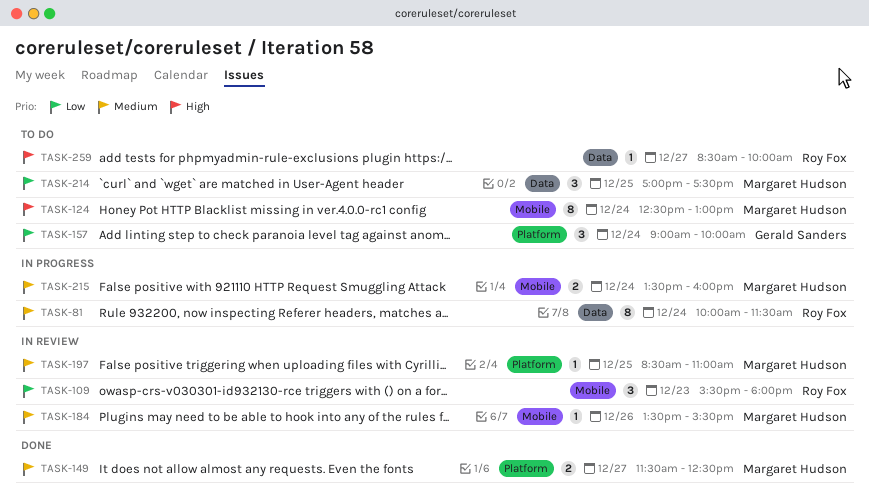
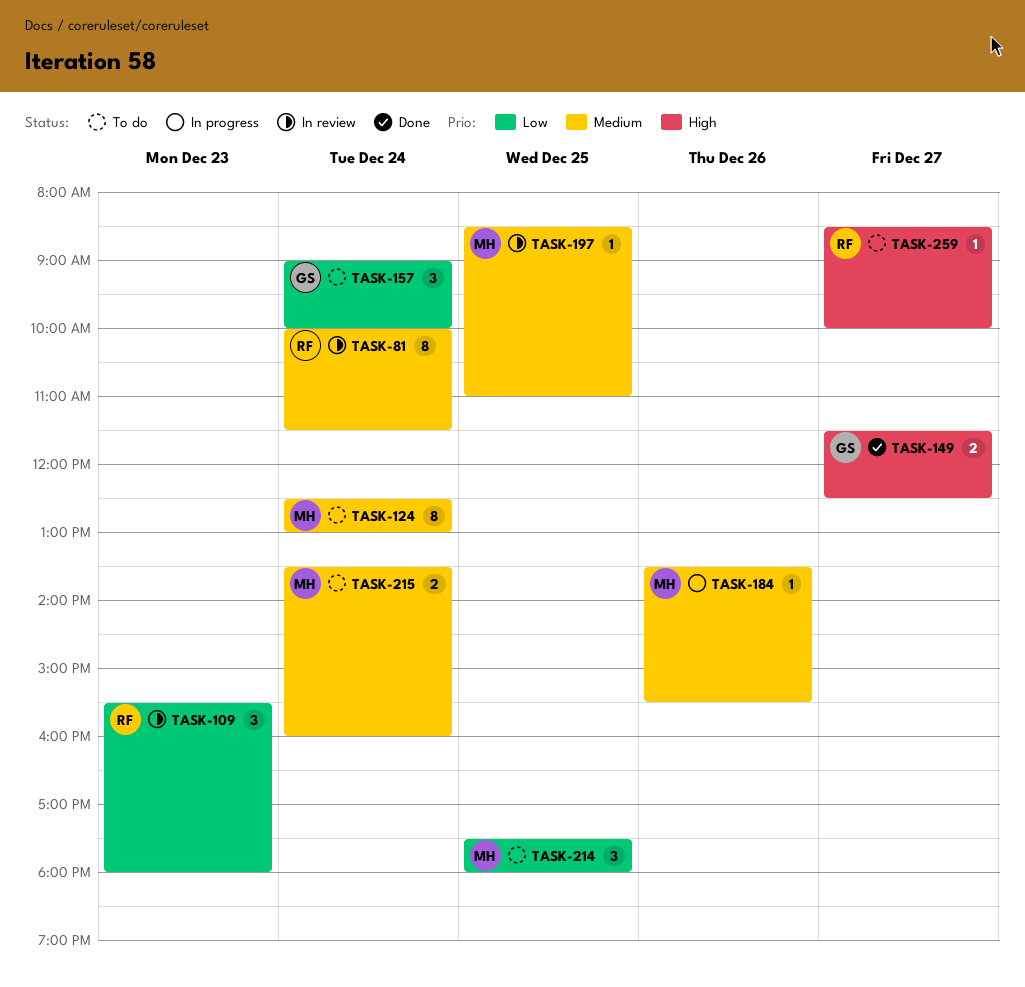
TASK-81, status: In progress -> In review
TASK-124, priority: High -> Medium
TASK-149, owner: Margaret Hudson -> Gerald Sanders
TASK-149, priority: Medium -> High
TASK-184, status: In review -> In progress
TASK-214, begins: 17:00 -> 17:30
TASK-214, ends: 17:30 -> 18:00
TASK-215, status: In progress -> To do

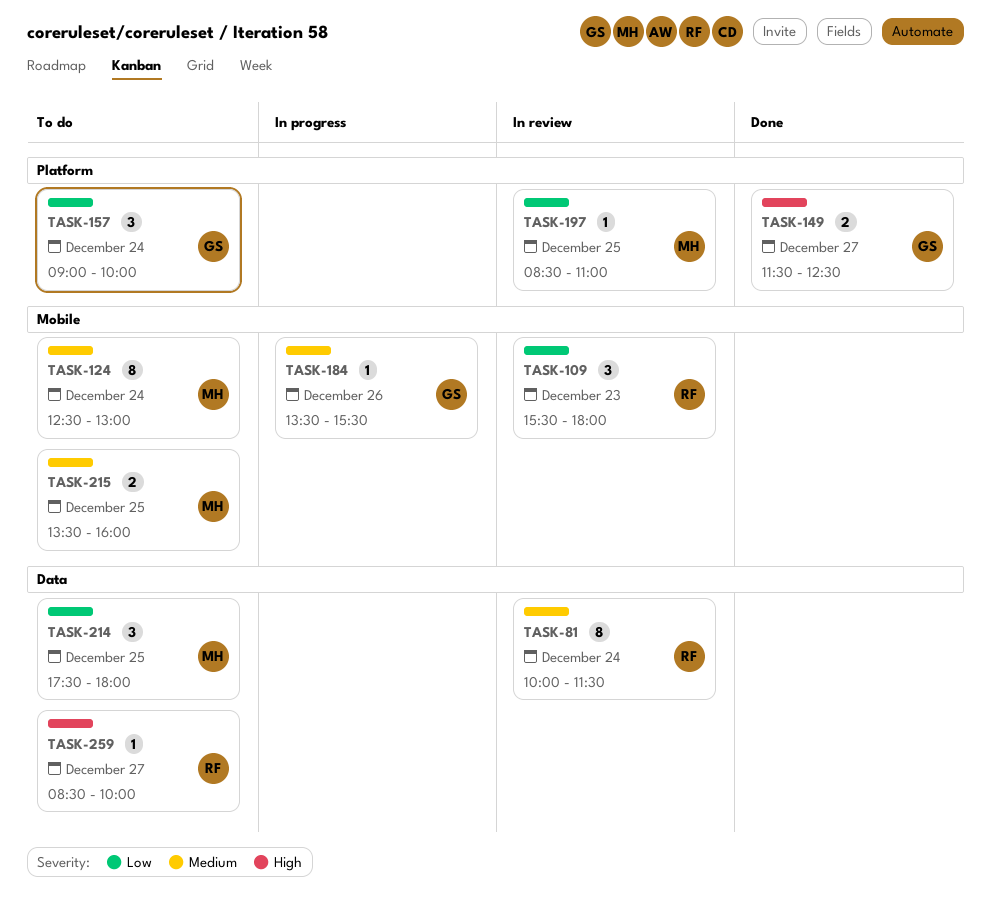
TASK-184, owner: MH -> GS
TASK-197, priority: Medium -> Low
TASK-215, day: Dec 24 -> Dec 25

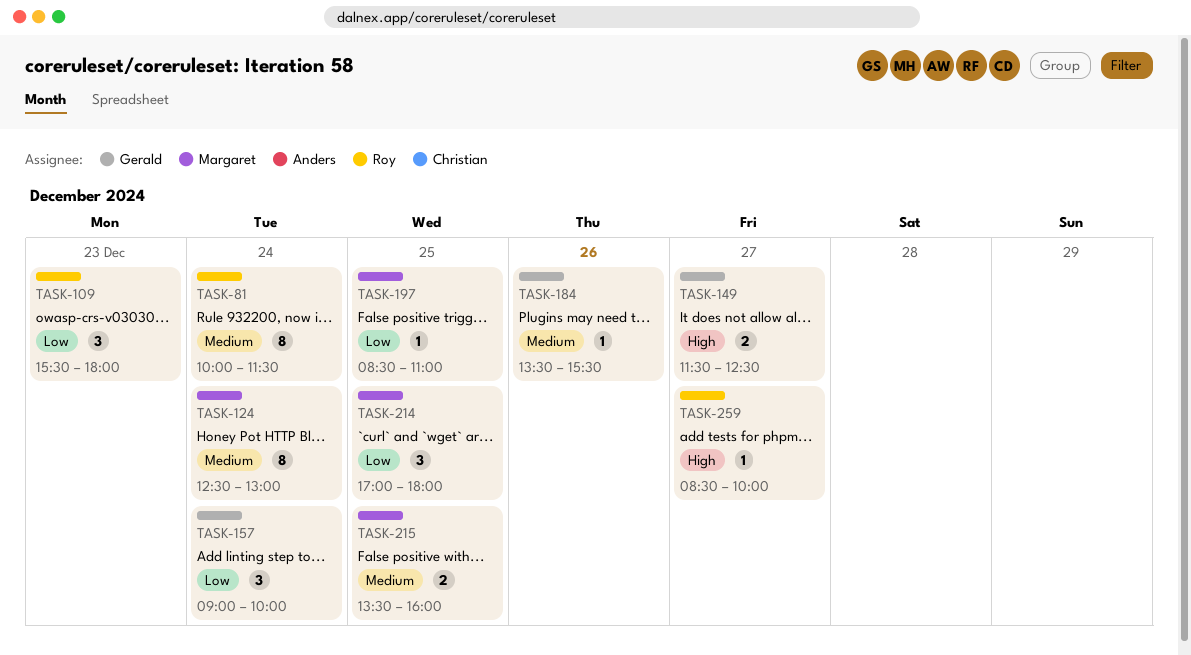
TASK-214, begins: 17:30 -> 17:00

